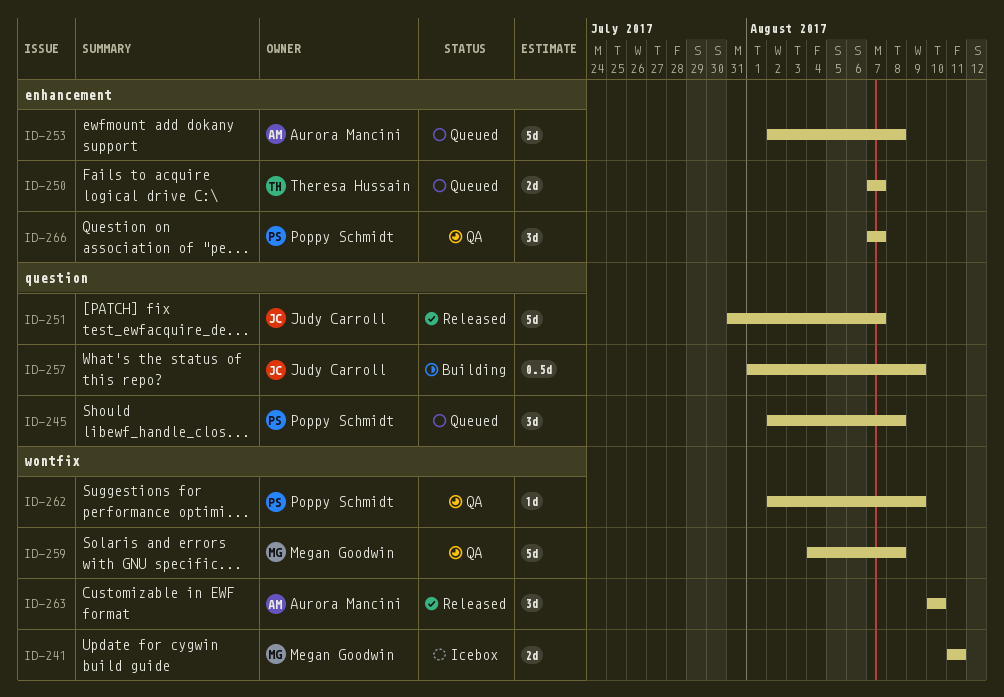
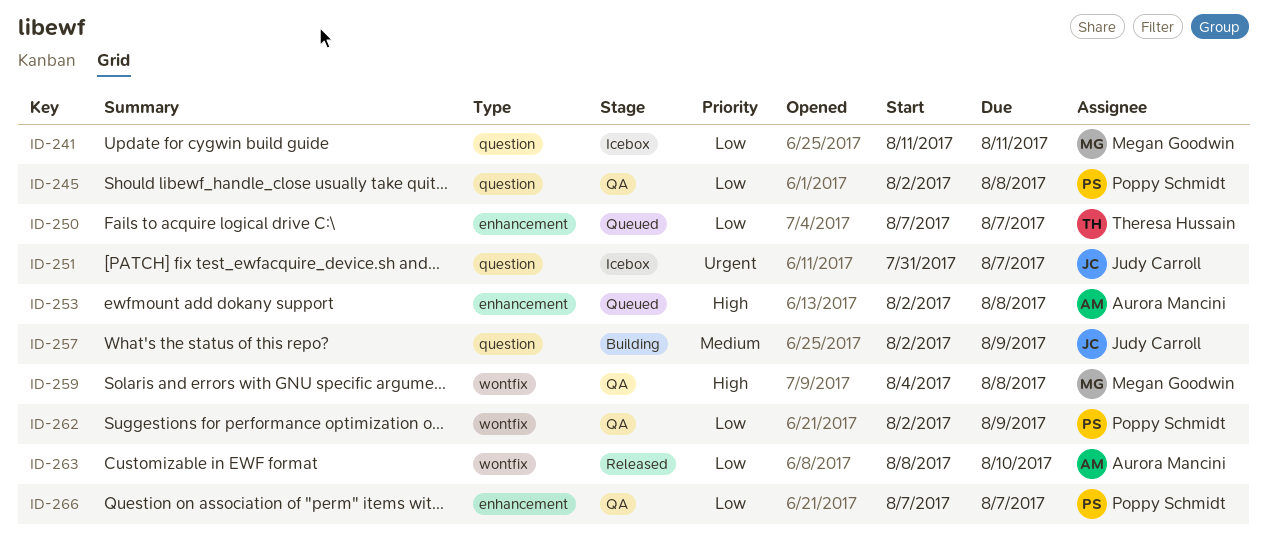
ID-241, label: wontfix -> question
ID-245, status: Queued -> QA
ID-251, status: Released -> Icebox
ID-257, start: Aug 1 -> Aug 2
ID-263, start: Aug 10 -> Aug 8

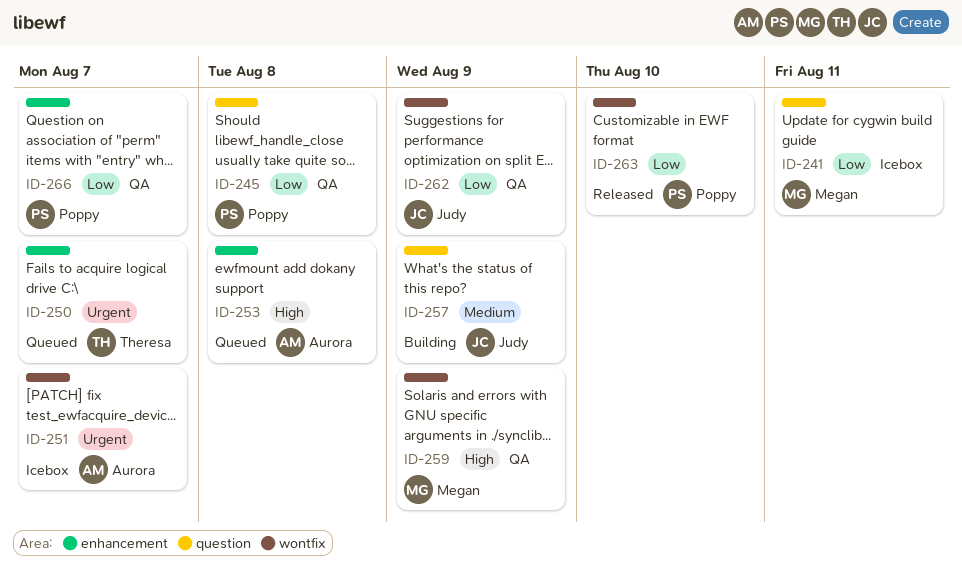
ID-250, priority: Low -> Urgent
ID-251, owner: Judy Carroll -> Aurora Mancini
ID-251, label: question -> wontfix
ID-259, due: Aug 8 -> Aug 9
ID-262, owner: Poppy Schmidt -> Judy Carroll
ID-263, owner: Aurora Mancini -> Poppy Schmidt

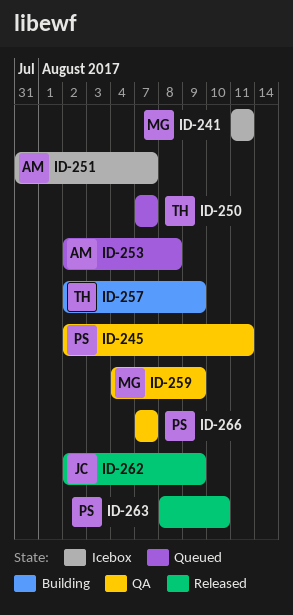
ID-245, due: Aug 8 -> Aug 11
ID-257, owner: Judy -> Theresa
ID-262, status: QA -> Released

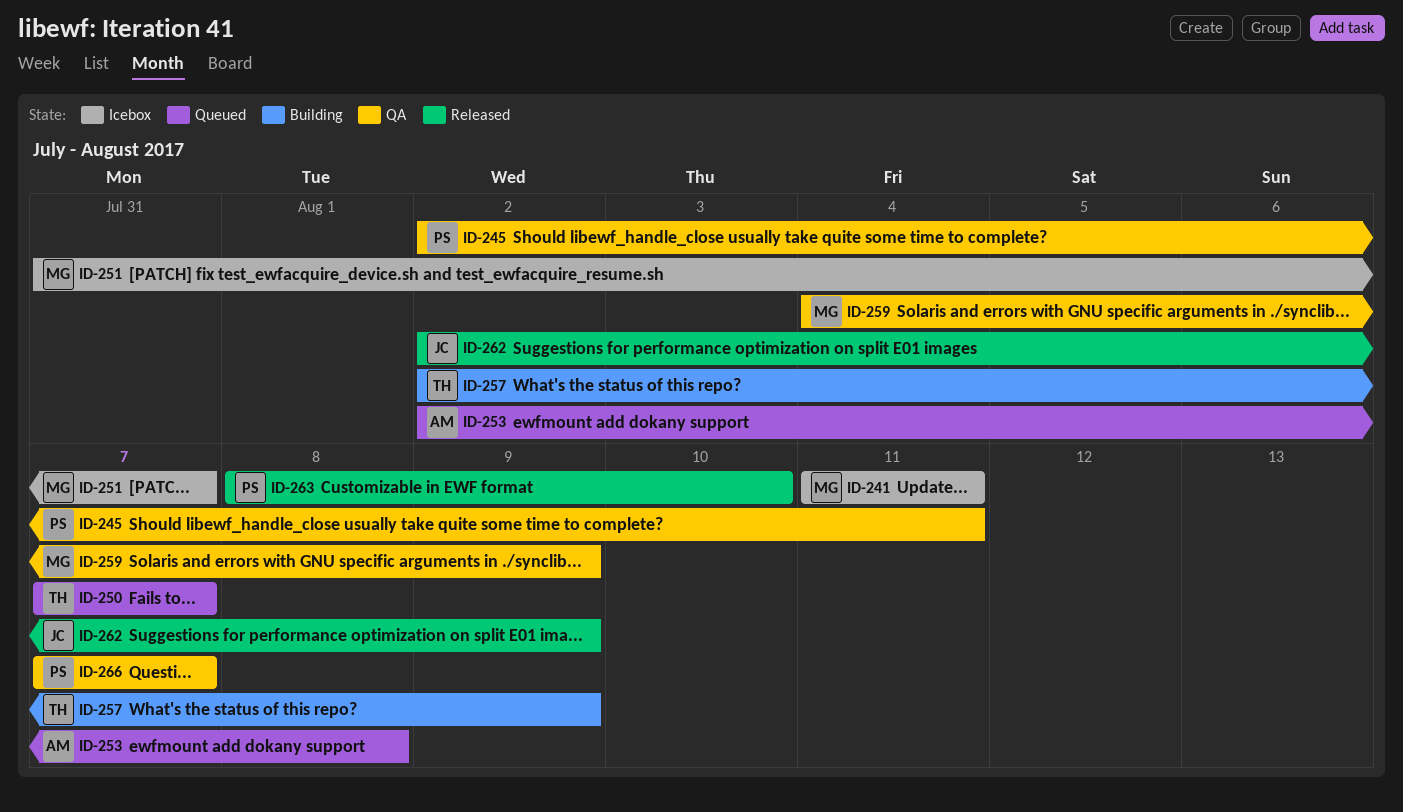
ID-251, owner: AM -> MG

